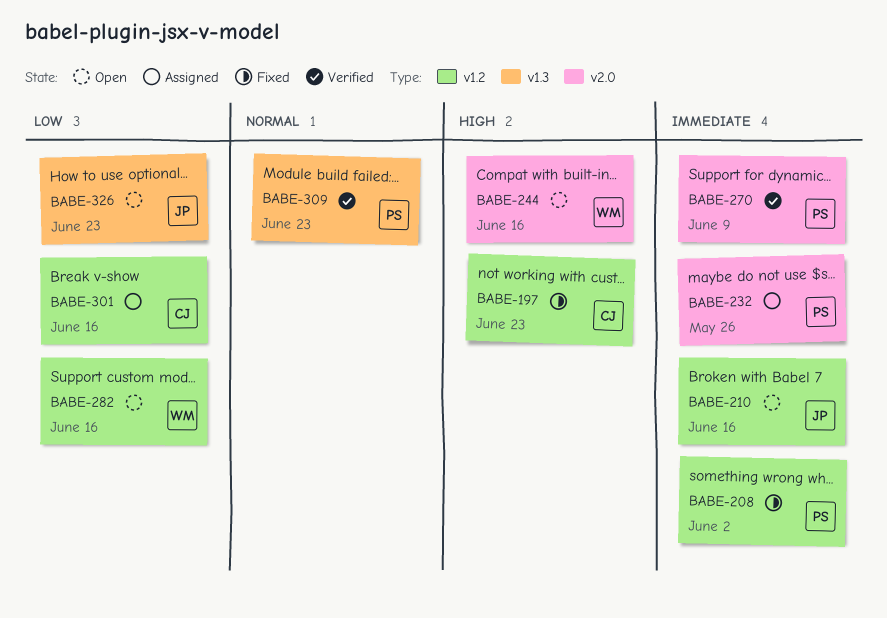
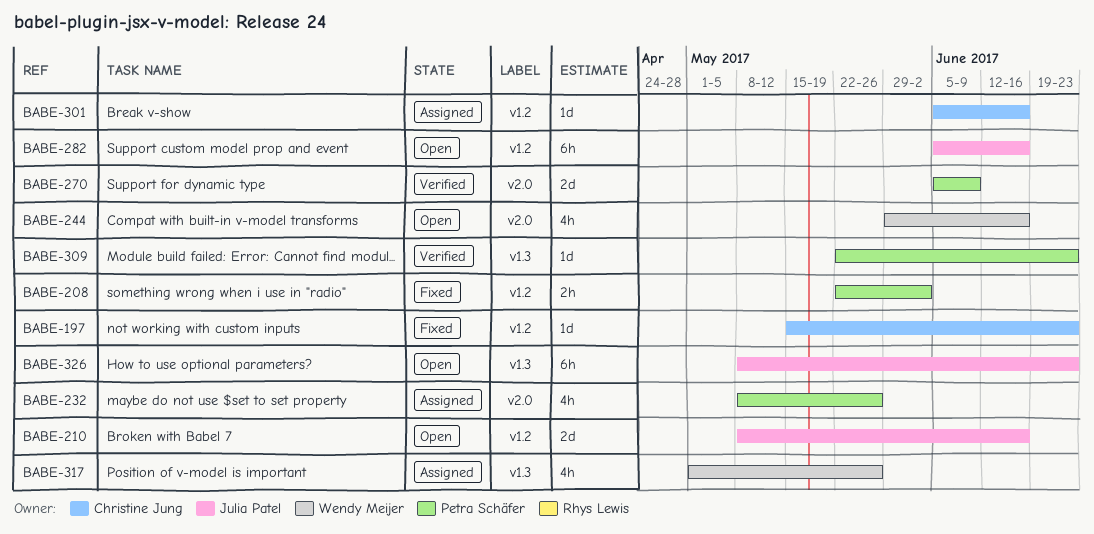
BABE-282, owner: Wendy Meijer -> Julia Patel
BABE-317: none -> present

